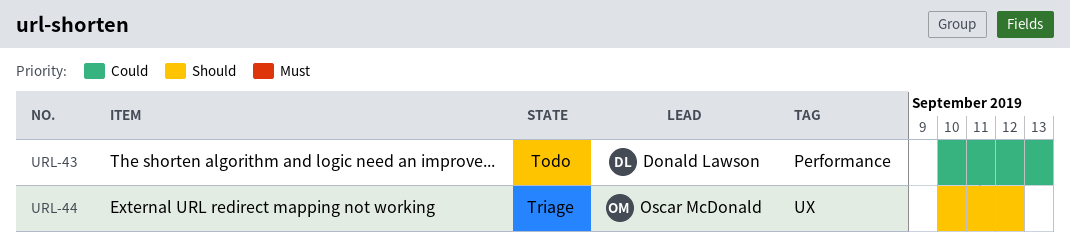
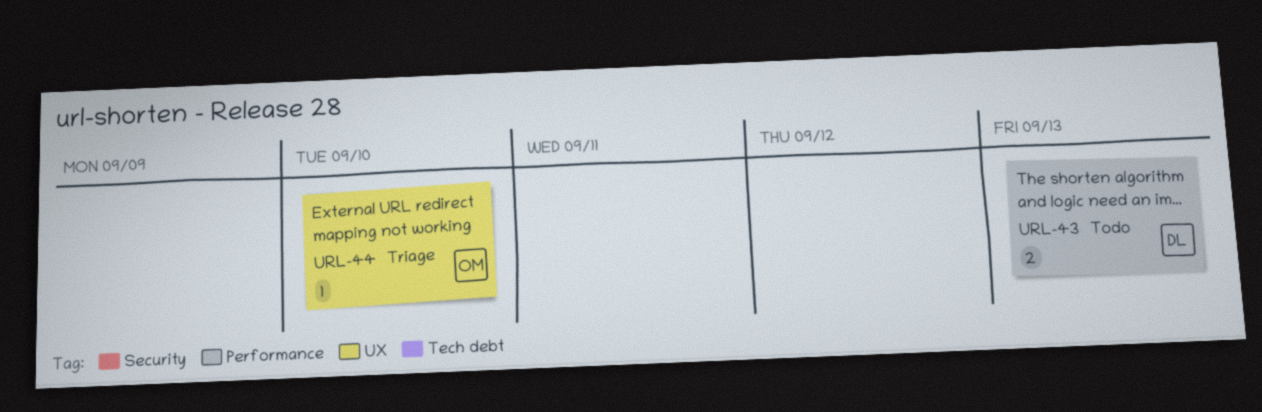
URL-44, due: Sep 12 -> Sep 10

